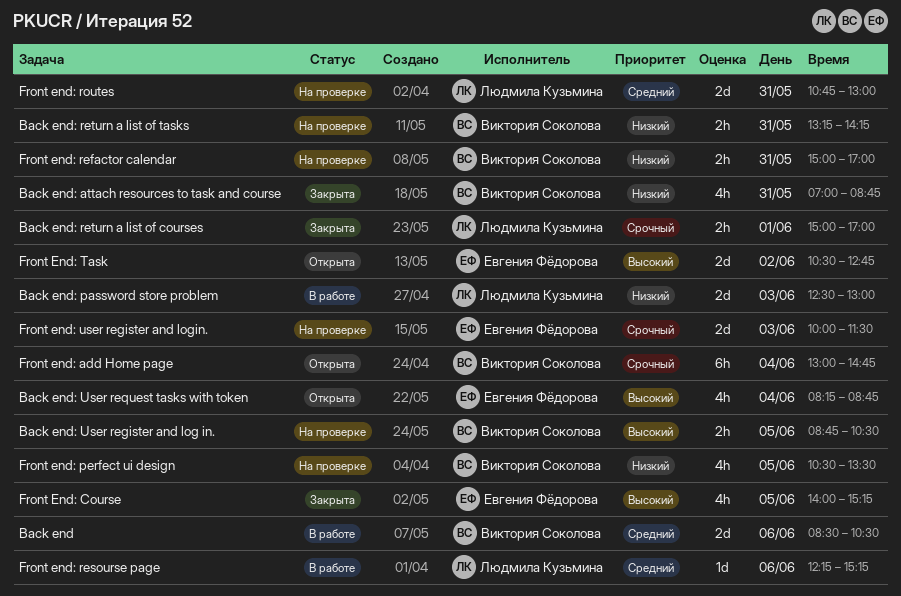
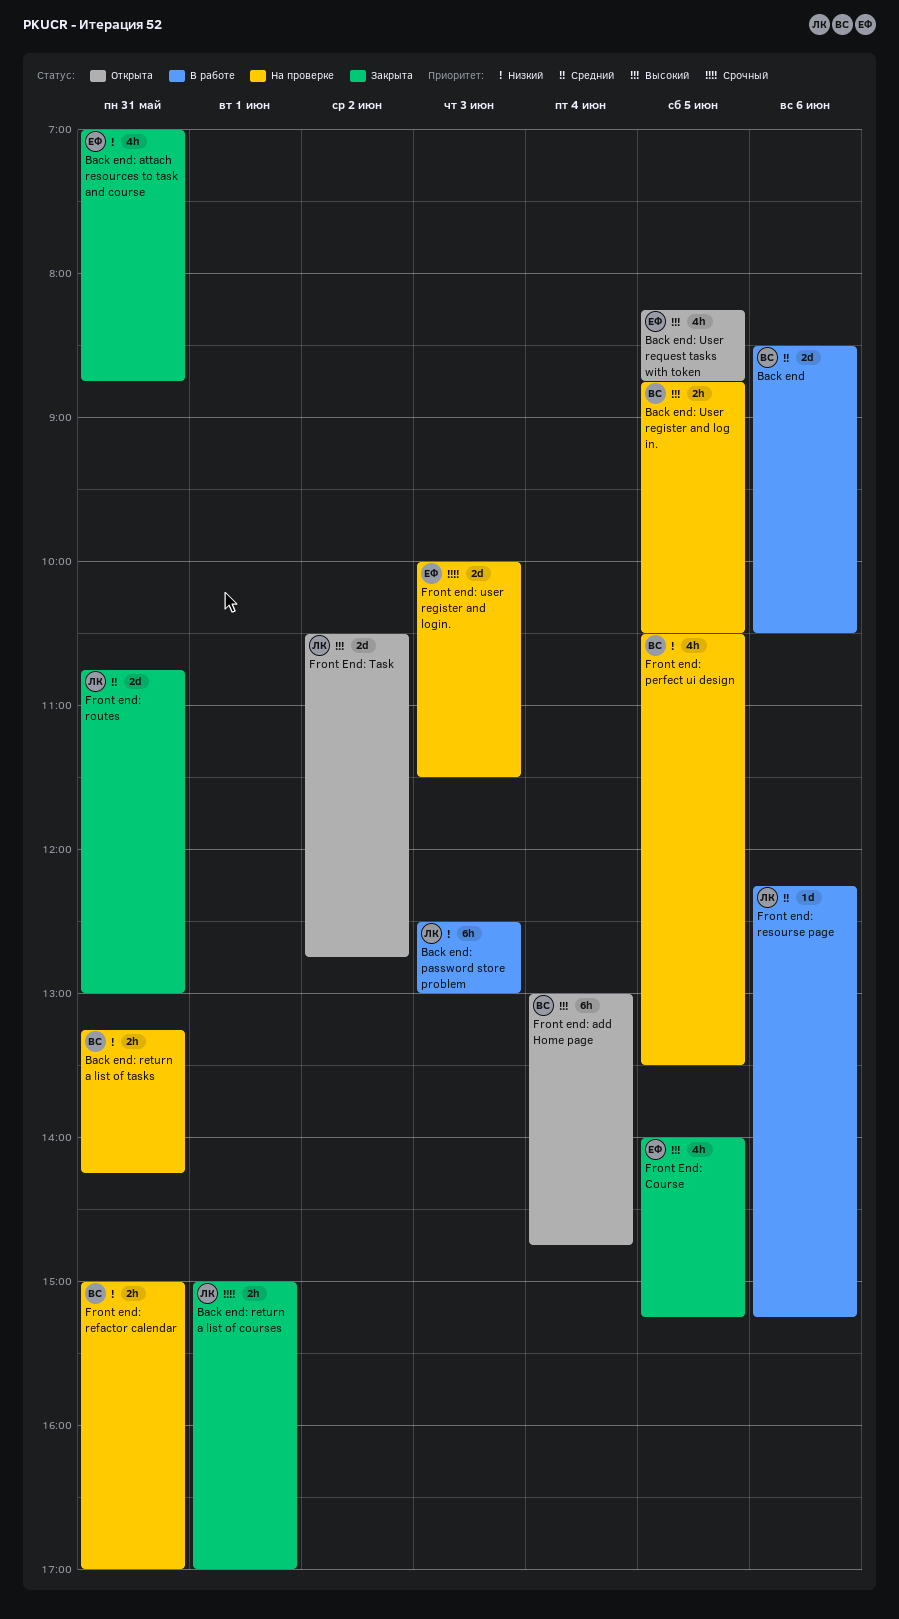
Back end: attach resources to task and course, owner: Виктория Соколова -> Евгения Фёдорова
Back end: password store problem, estimate: 2d -> 6h
Back end: User request tasks with token, day: Jun 4 -> Jun 5
Front end: add Home page, priority: Срочный -> Высокий
Front end: routes, status: На проверке -> Закрыта
Front End: Task, owner: Евгения Фёдорова -> Людмила Кузьмина

